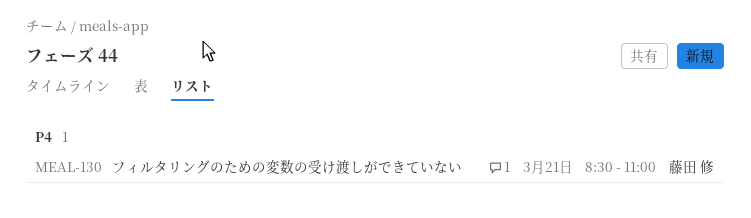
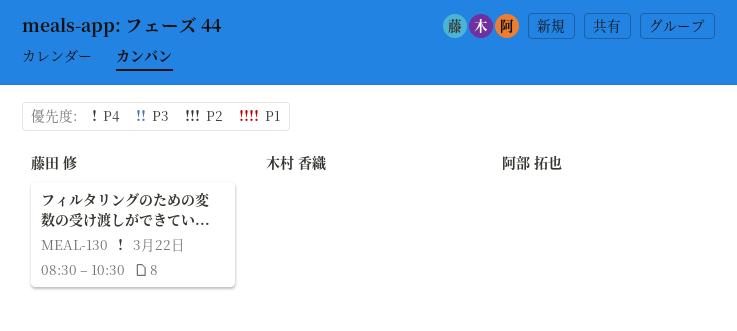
MEAL-130, day: Mar 21 -> Mar 22
MEAL-130, ends: 11:00 -> 10:30

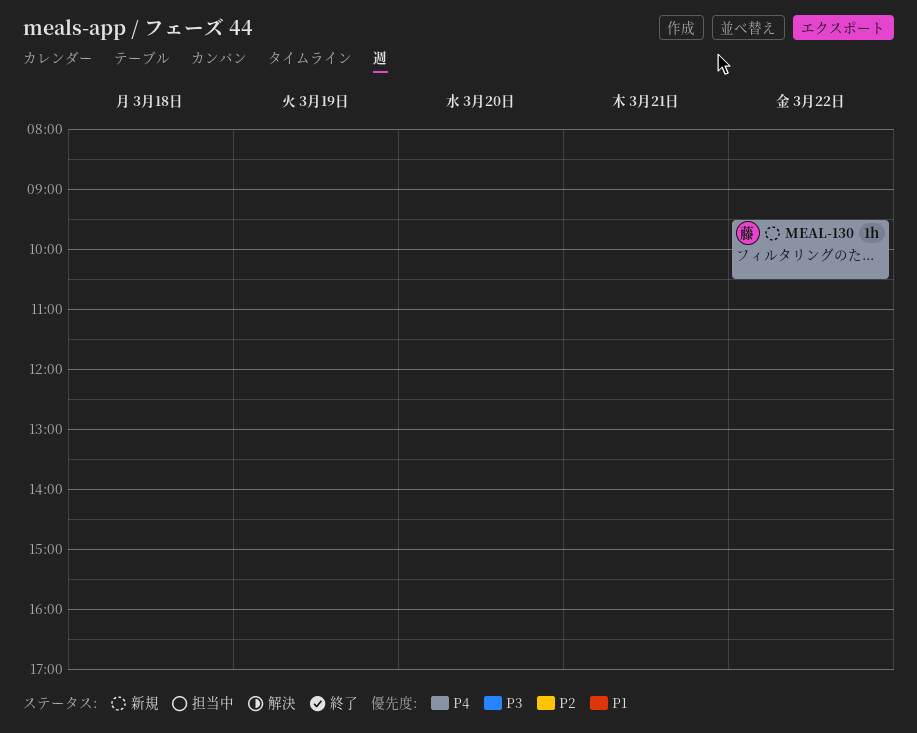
MEAL-130, begins: 08:30 -> 09:30

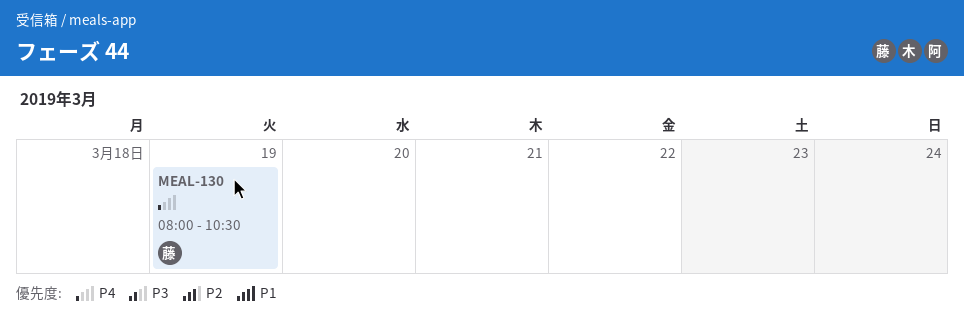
MEAL-130, day: Mar 22 -> Mar 19
MEAL-130, begins: 09:30 -> 08:00

